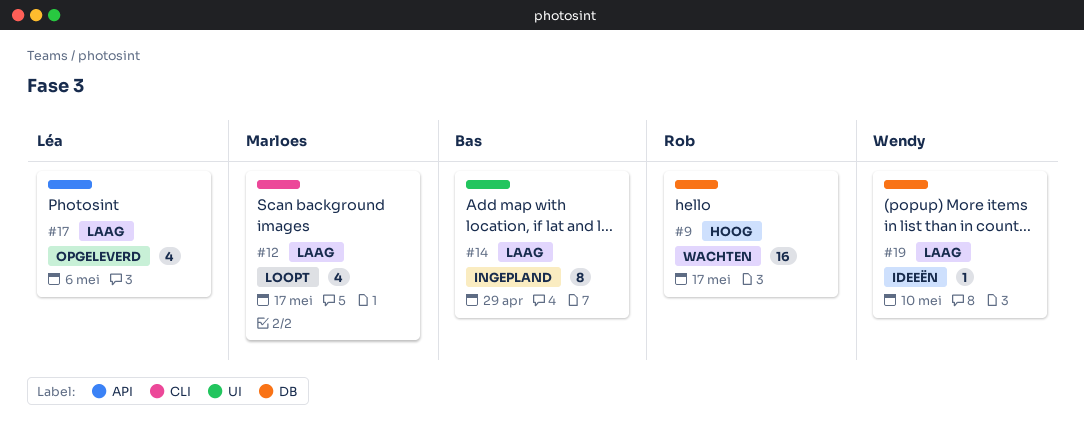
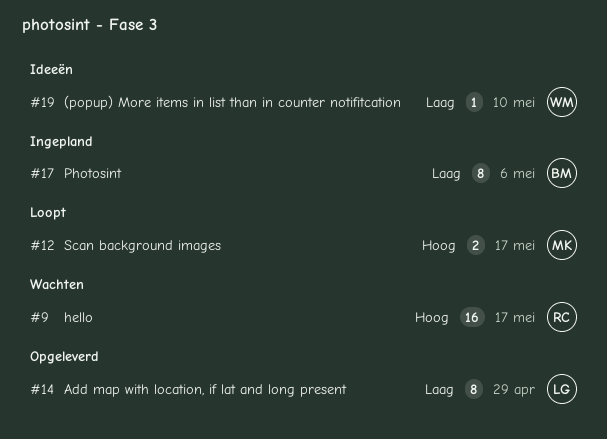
#12, priority: Laag -> Hoog
#12, estimate: 4 -> 2
#14, status: Ingepland -> Opgeleverd
#14, owner: Bas -> Léa
#17, status: Opgeleverd -> Ingepland
#17, owner: Léa -> Bas
#17, estimate: 4 -> 8

